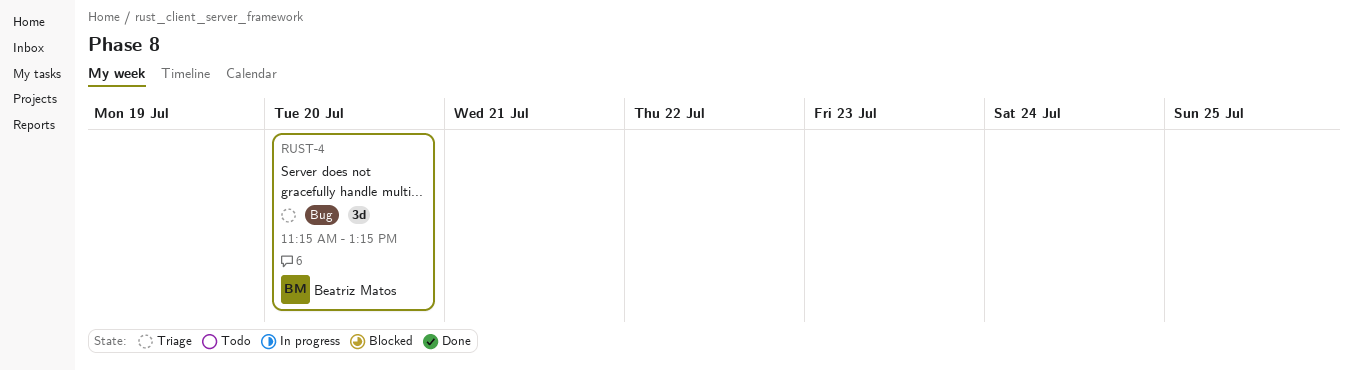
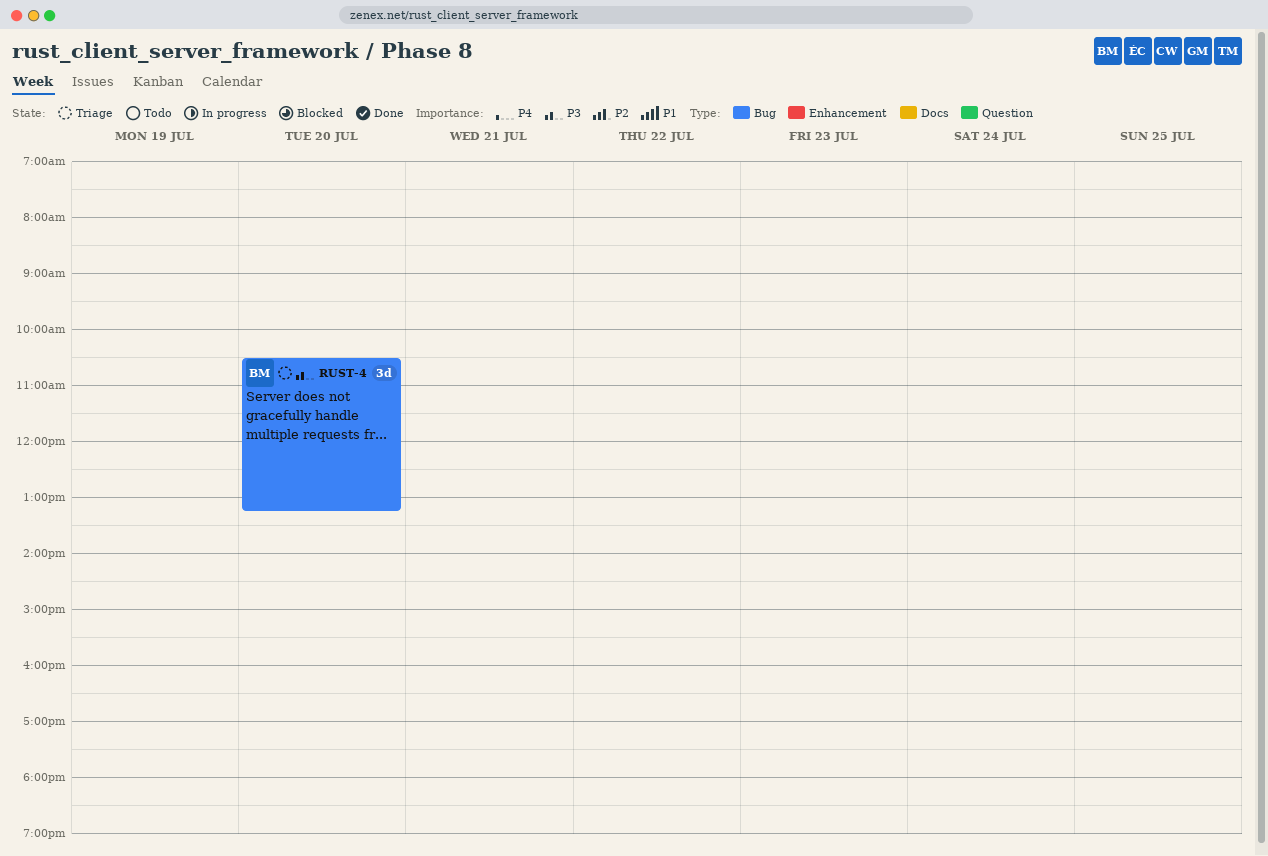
RUST-4, begins: 11:15 -> 10:30

